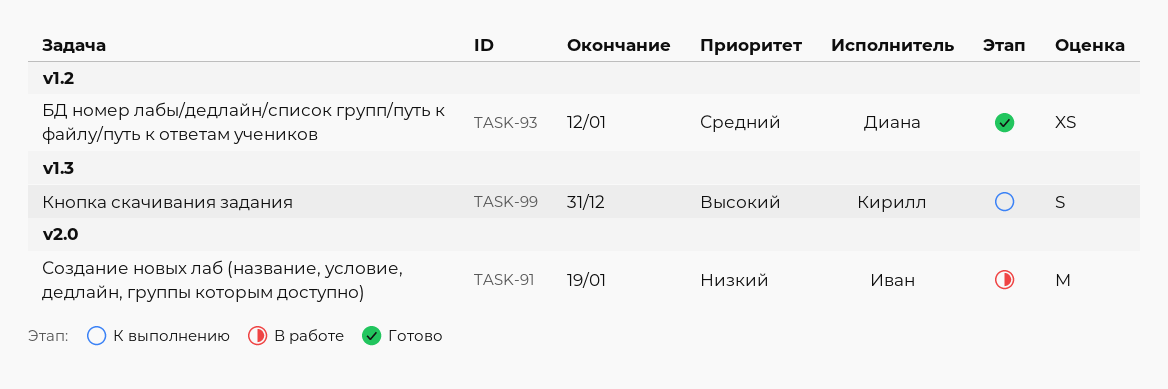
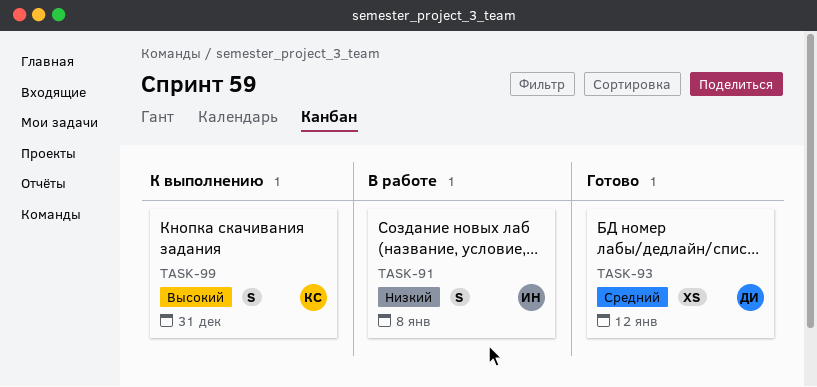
TASK-91, estimate: M -> S
TASK-91, due: Jan 19 -> Jan 8

